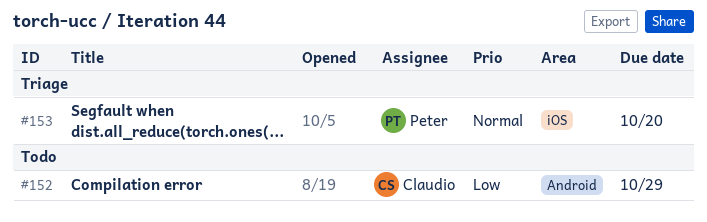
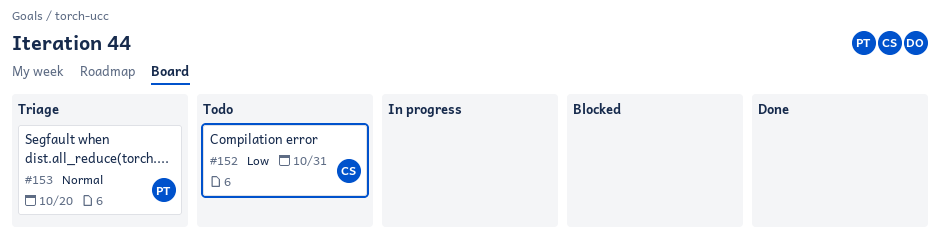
#152, due: Oct 29 -> Oct 31

